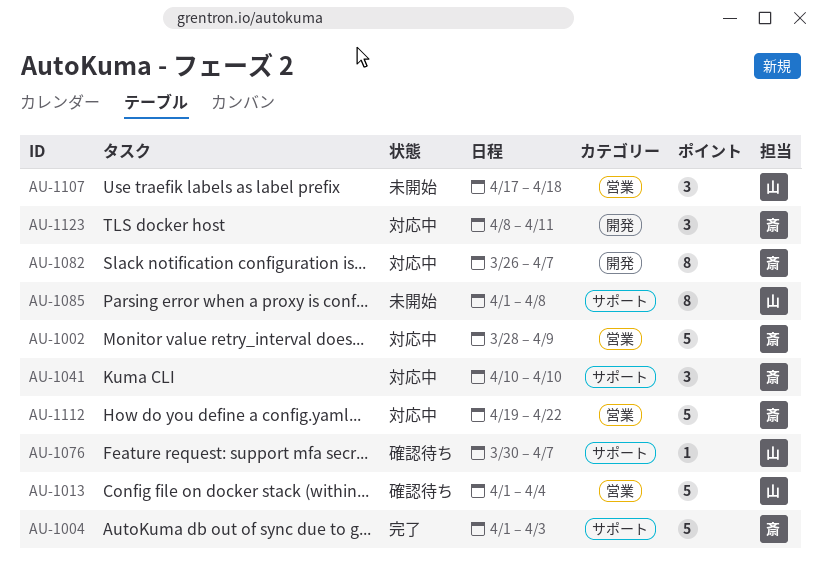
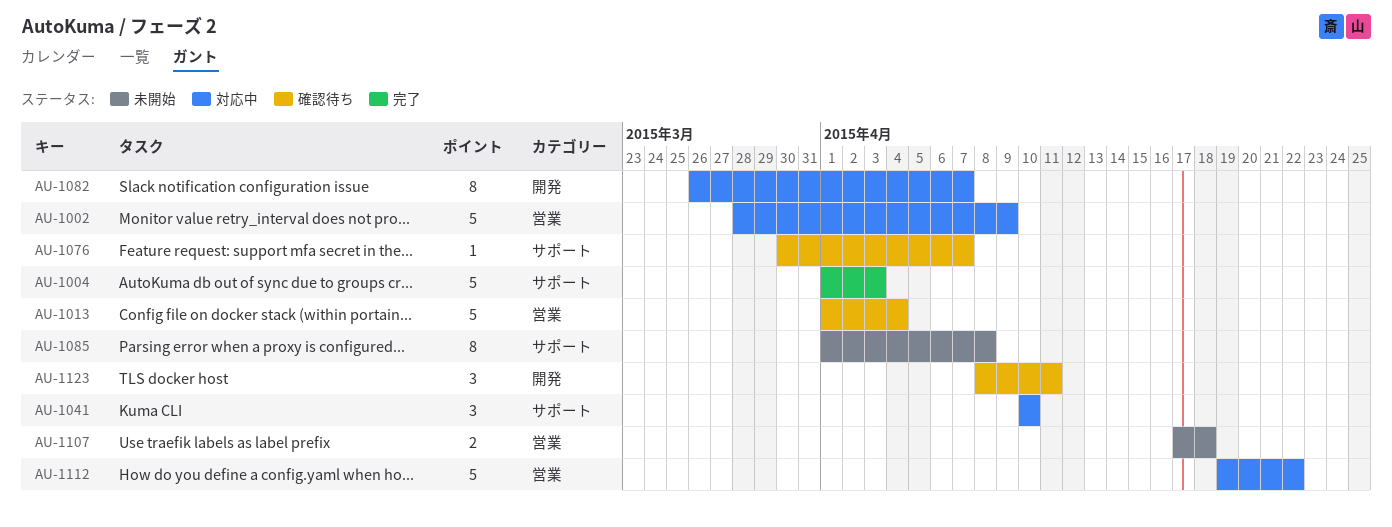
AU-1107, estimate: 3 -> 2
AU-1123, status: 対応中 -> 確認待ち

